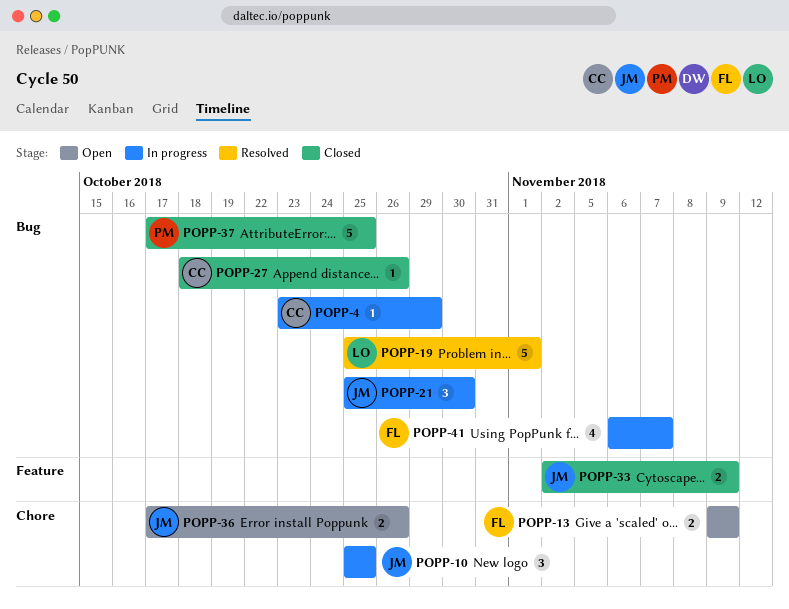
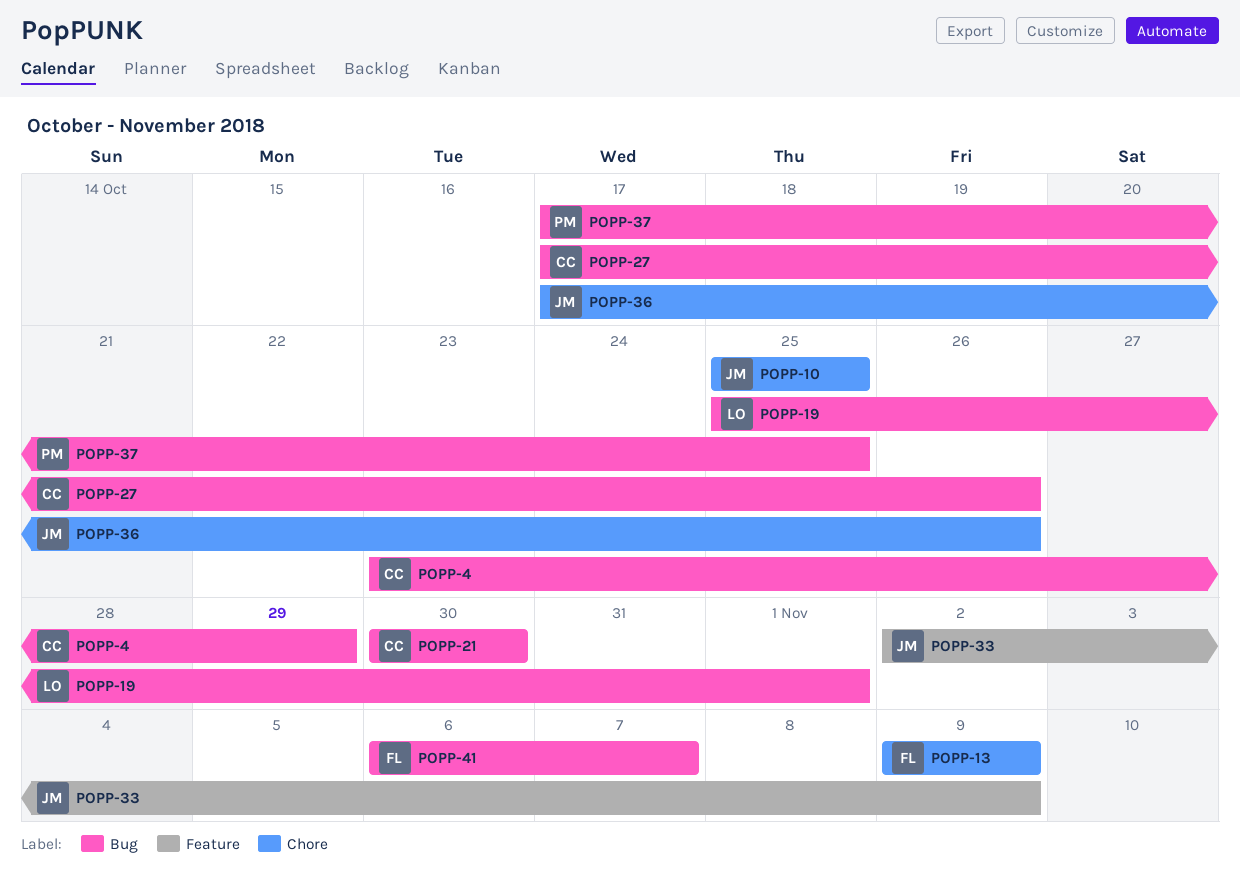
POPP-21, owner: JM -> CC
POPP-21, start: Oct 25 -> Oct 30
POPP-27, start: Oct 18 -> Oct 17

